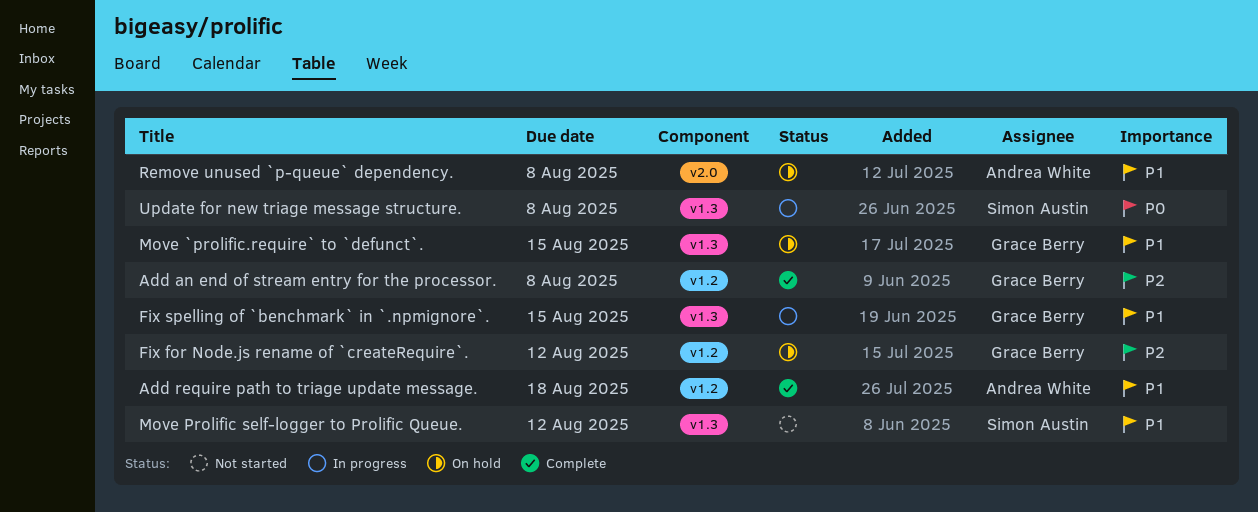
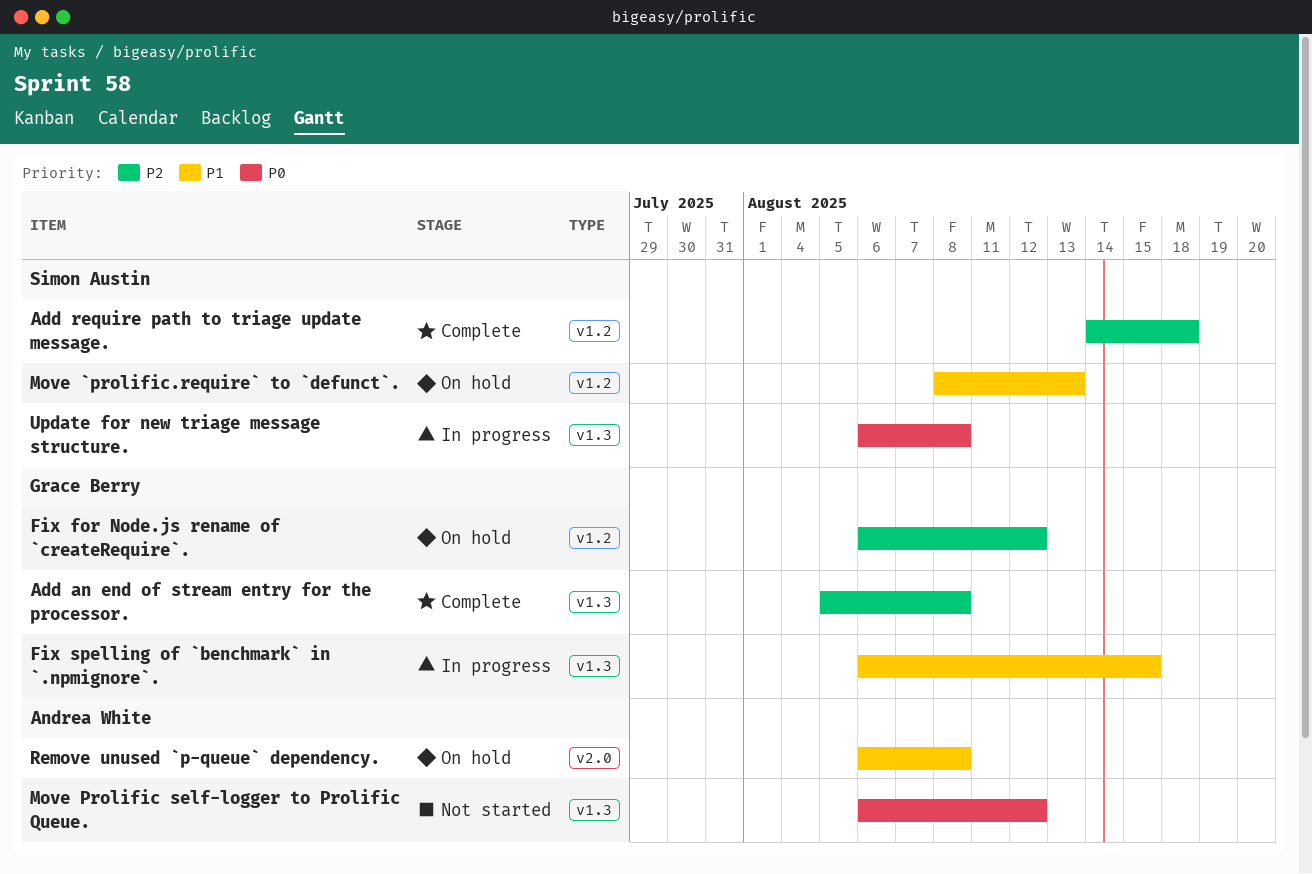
Add an end of stream entry for the processor., label: v1.2 -> v1.3
Add require path to triage update message., owner: Andrea White -> Simon Austin
Add require path to triage update message., priority: P1 -> P2
Move `prolific.require` to `defunct`., owner: Grace Berry -> Simon Austin
Move `prolific.require` to `defunct`., label: v1.3 -> v1.2
Move `prolific.require` to `defunct`., due: Aug 15 -> Aug 13
Move Prolific self-logger to Prolific Queue., owner: Simon Austin -> Andrea White
Move Prolific self-logger to Prolific Queue., priority: P1 -> P0

